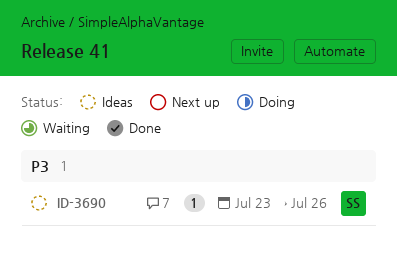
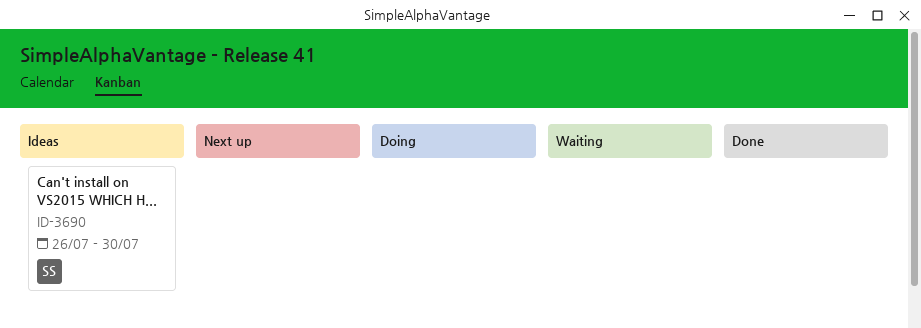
ID-3690, start: Jul 23 -> Jul 26
ID-3690, due: Jul 26 -> Jul 30

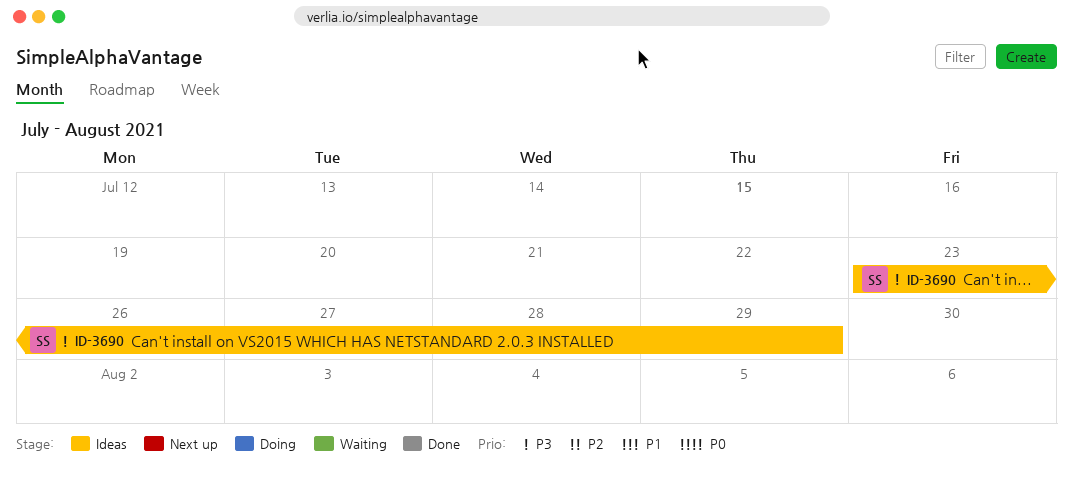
ID-3690, start: Jul 26 -> Jul 23
ID-3690, due: Jul 30 -> Jul 29

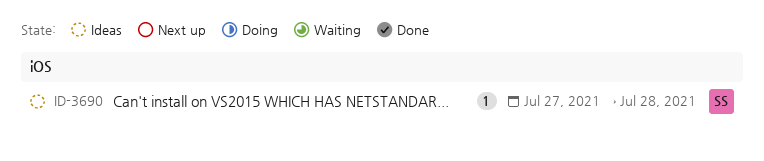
ID-3690, start: Jul 23 -> Jul 27
ID-3690, due: Jul 29 -> Jul 28

